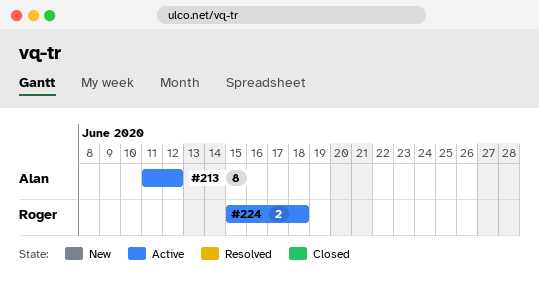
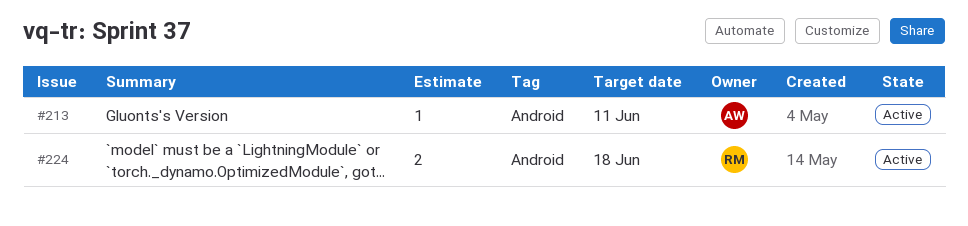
#213, estimate: 8 -> 1
#213, due: Jun 12 -> Jun 11

